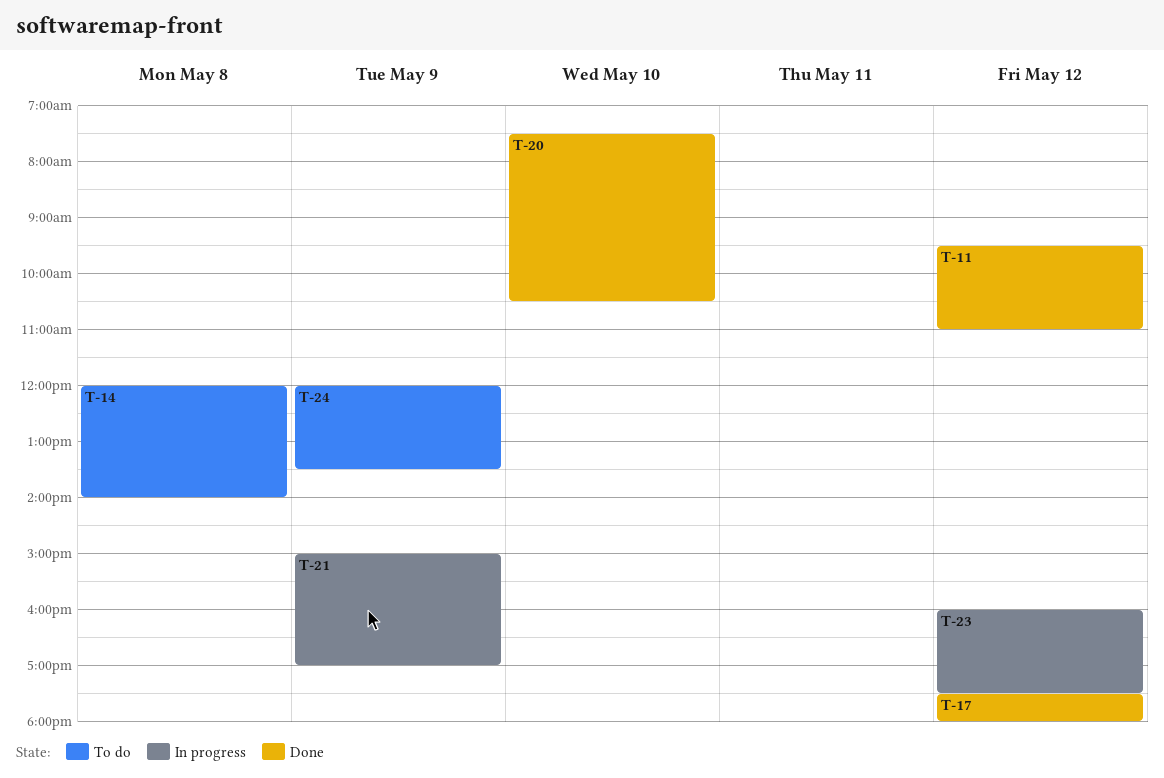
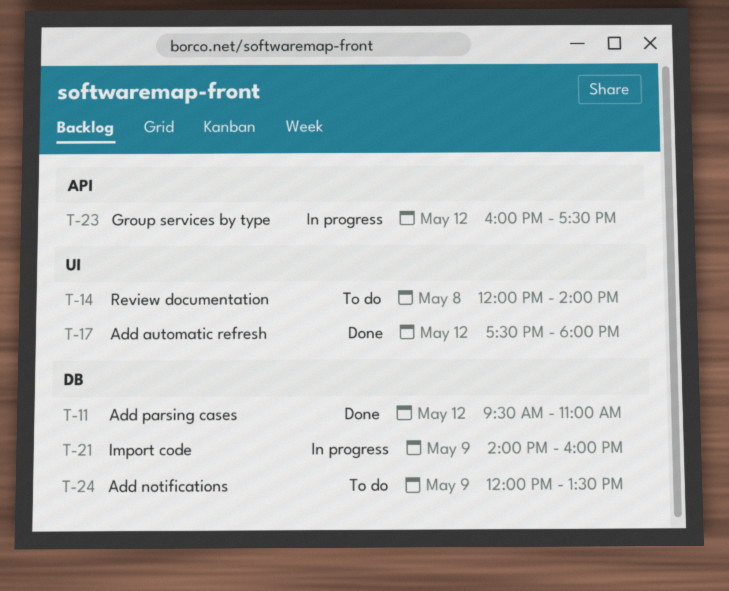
T-20: present -> none
T-21, begins: 15:00 -> 14:00
T-21, ends: 17:00 -> 16:00

